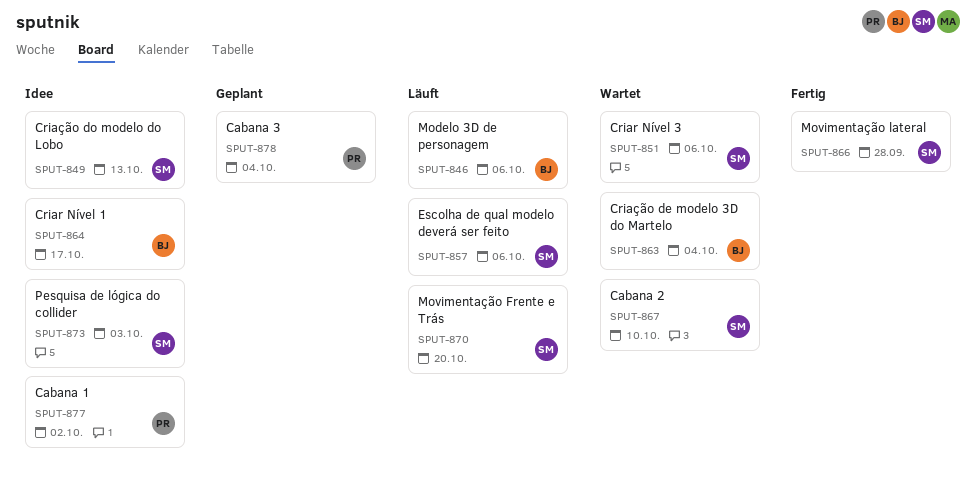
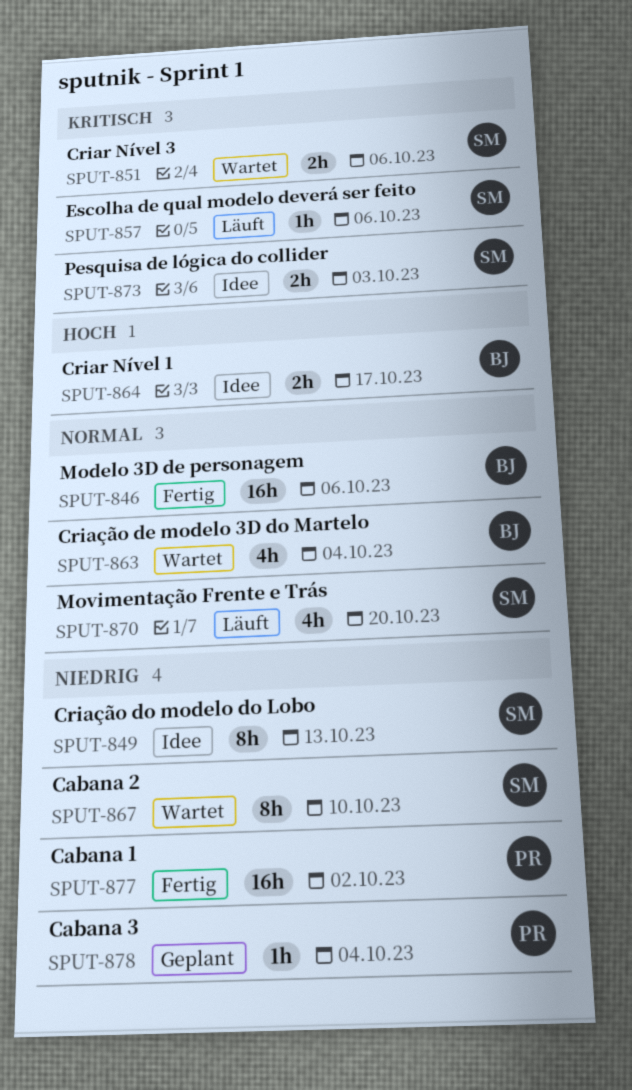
SPUT-846, status: Läuft -> Fertig
SPUT-866: present -> none
SPUT-877, status: Idee -> Fertig

